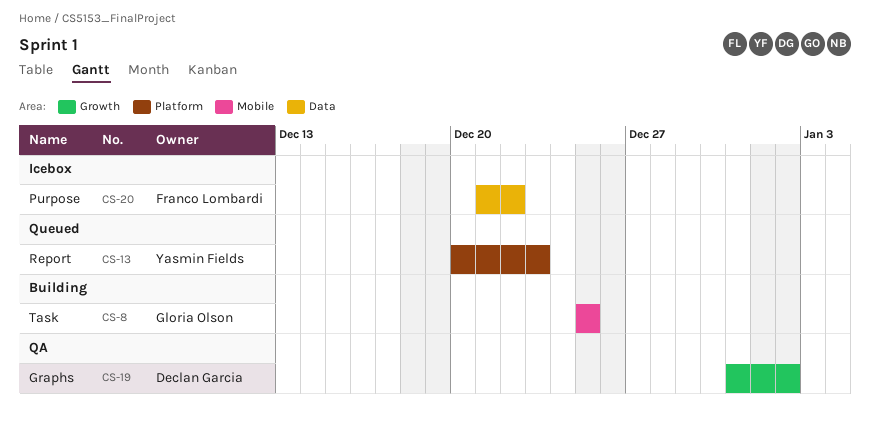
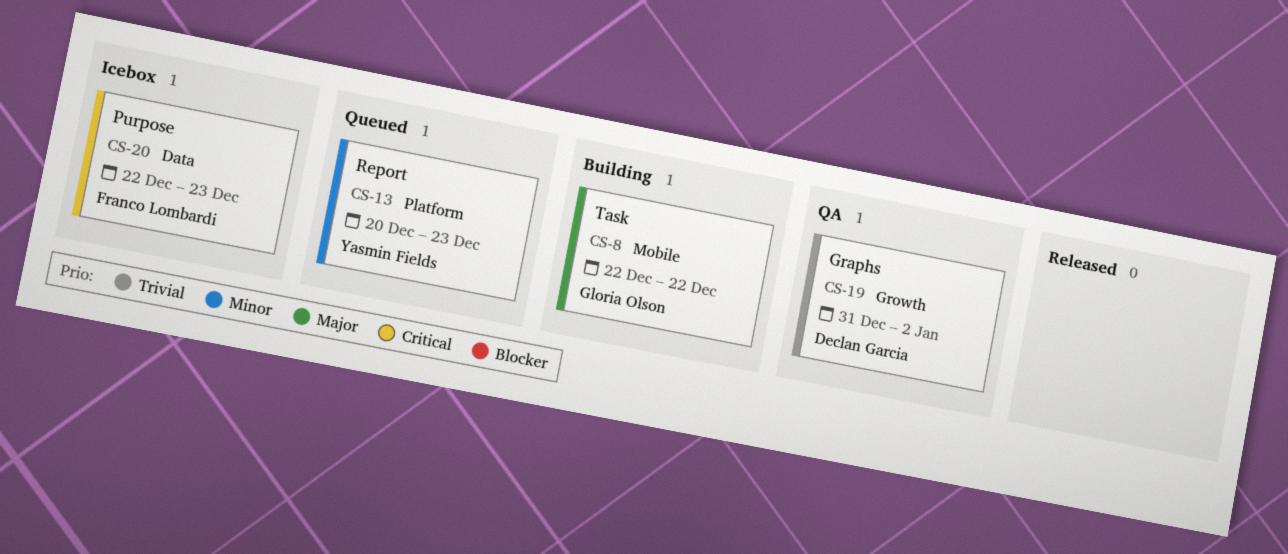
CS-8, start: Dec 25 -> Dec 22
CS-8, due: Dec 25 -> Dec 22
CS-20, start: Dec 21 -> Dec 22
CS-20, due: Dec 22 -> Dec 23

